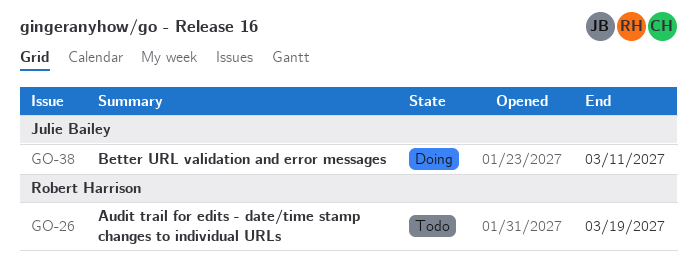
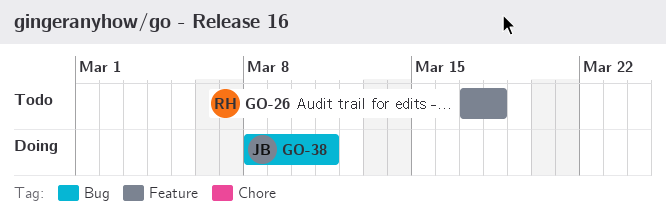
GO-26, due: Mar 19 -> Mar 18

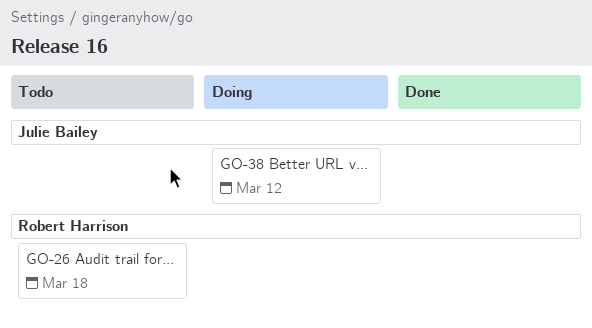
GO-38, due: Mar 11 -> Mar 12

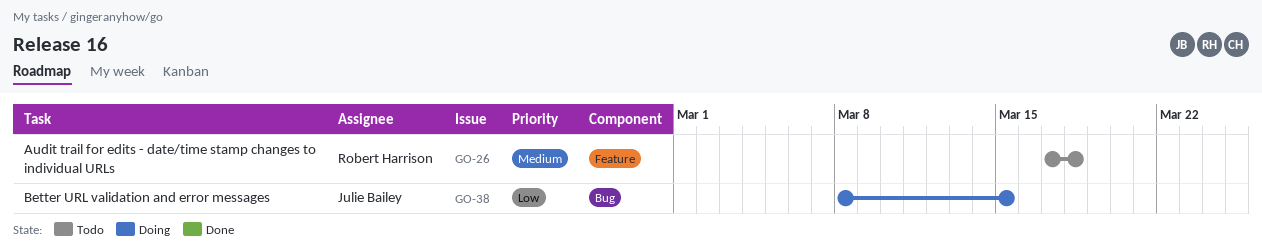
GO-38, due: Mar 12 -> Mar 15

